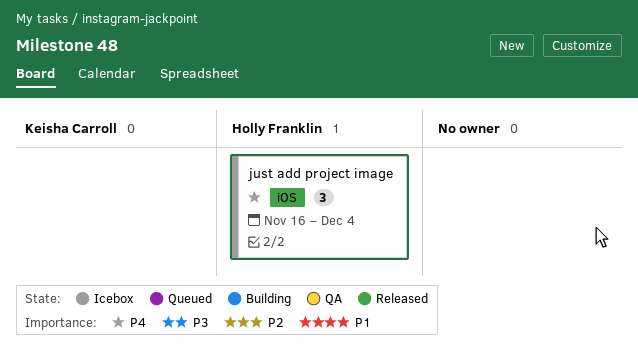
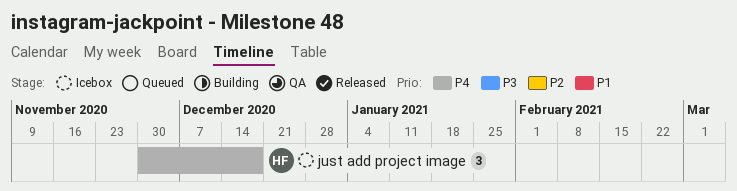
just add project image, start: Nov 16 -> Nov 30
just add project image, due: Dec 4 -> Dec 18

